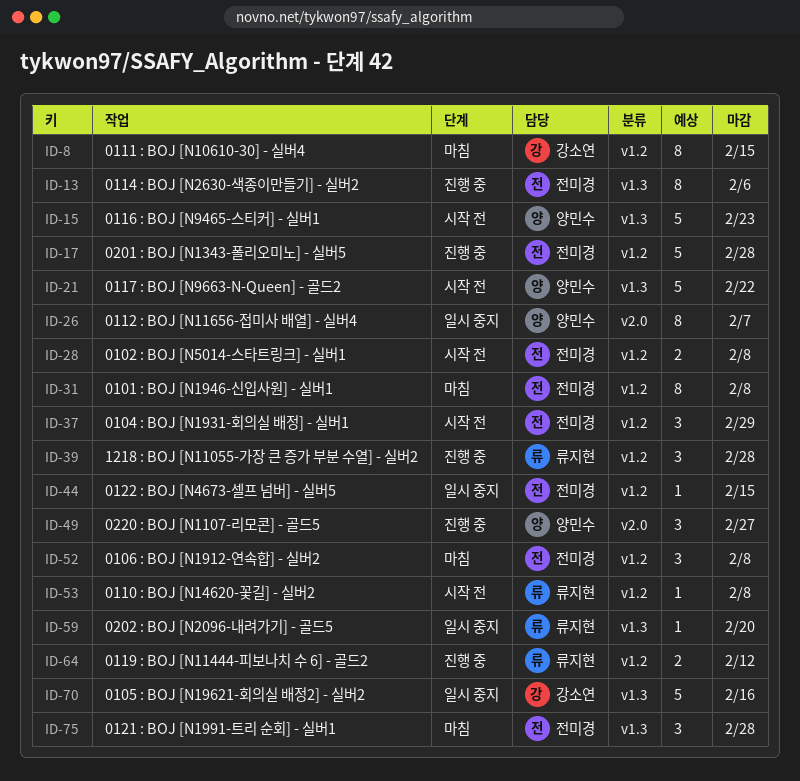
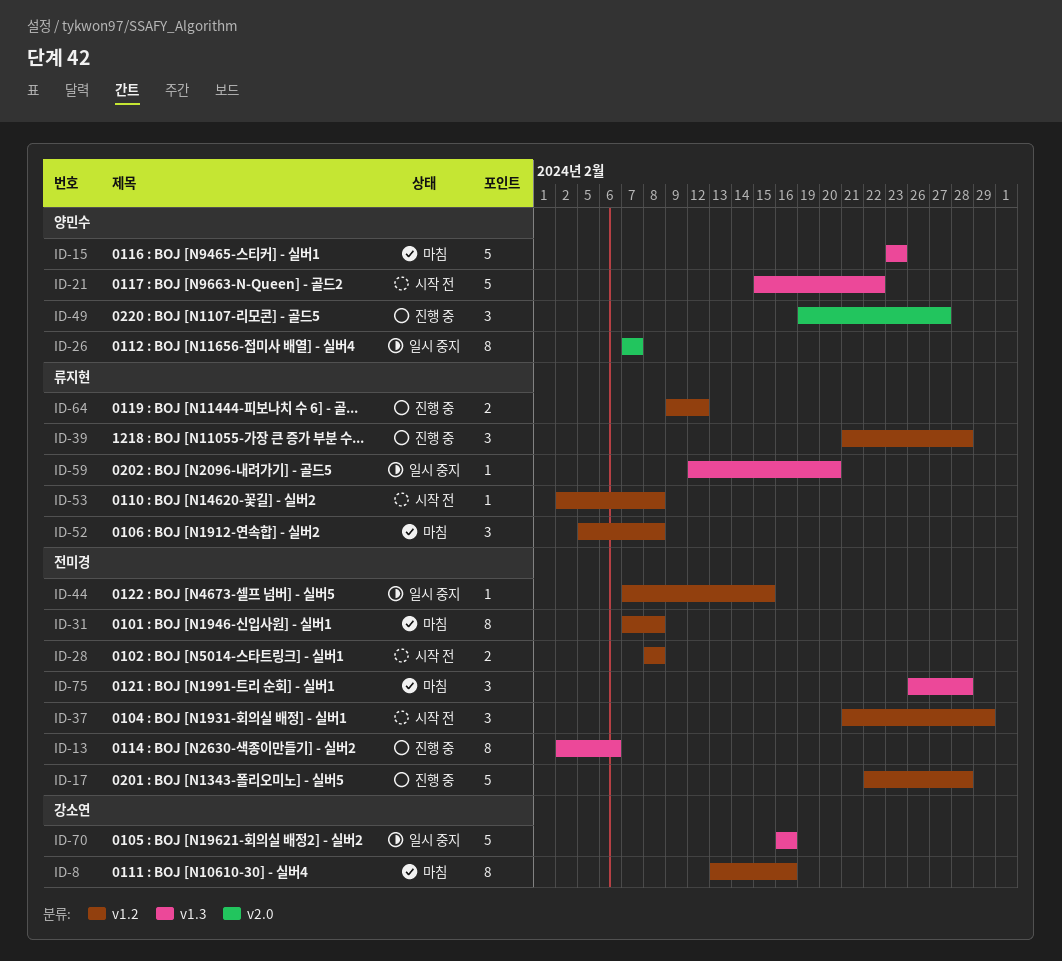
ID-8, due: Feb 15 -> Feb 16
ID-15, status: 시작 전 -> 마침
ID-52, owner: 전미경 -> 류지현

